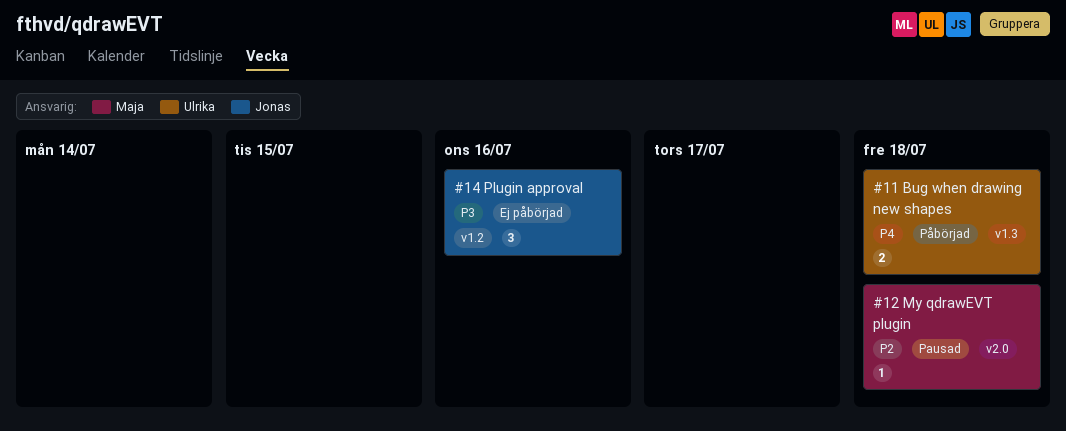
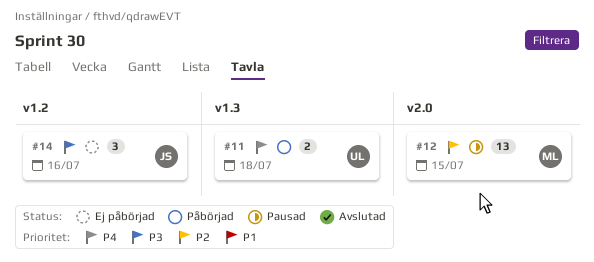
#12, estimate: 1 -> 13
#12, due: Jul 18 -> Jul 15

